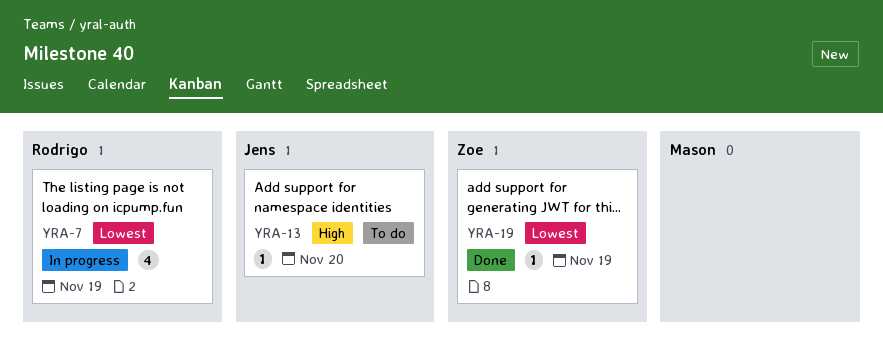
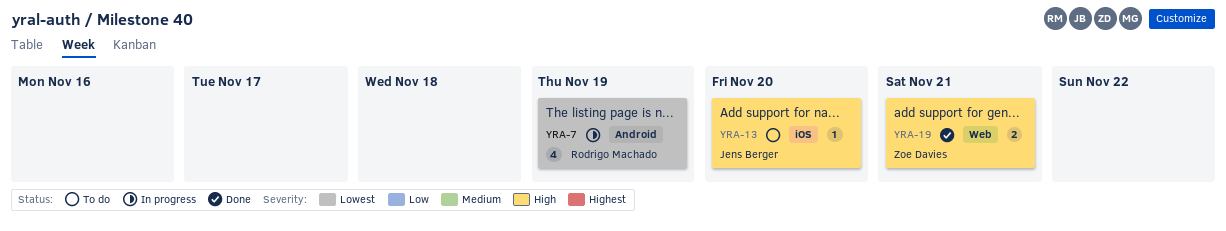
YRA-19, priority: Lowest -> High
YRA-19, estimate: 1 -> 2
YRA-19, due: Nov 19 -> Nov 21

